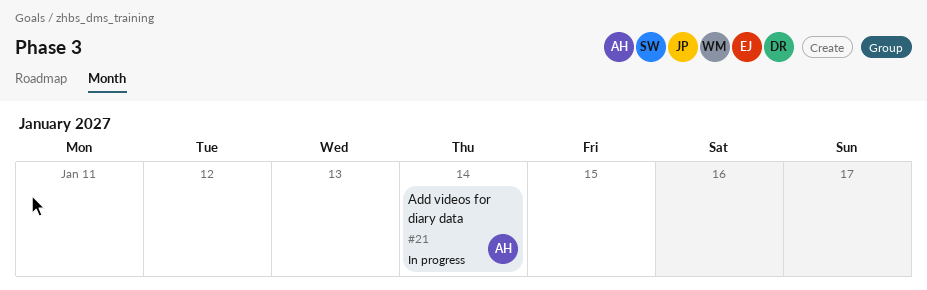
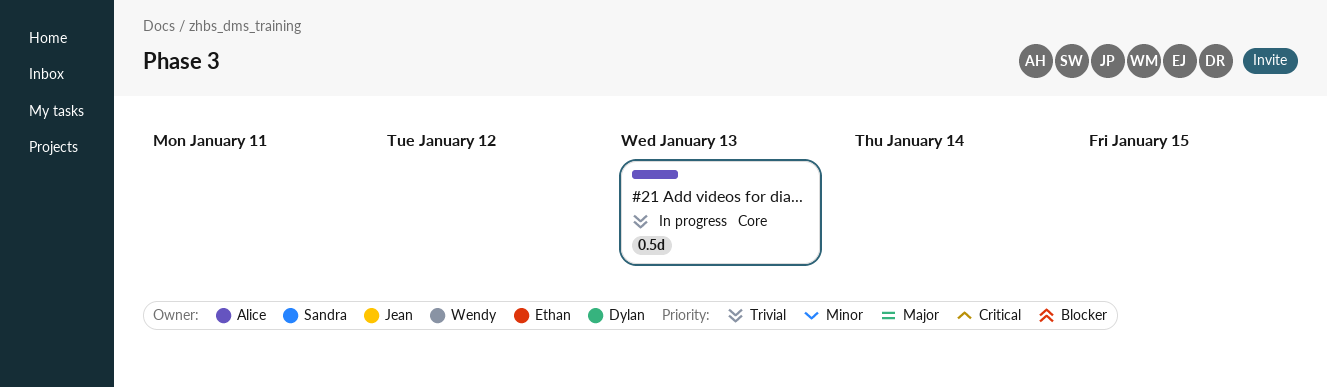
#21, due: Jan 14 -> Jan 13

